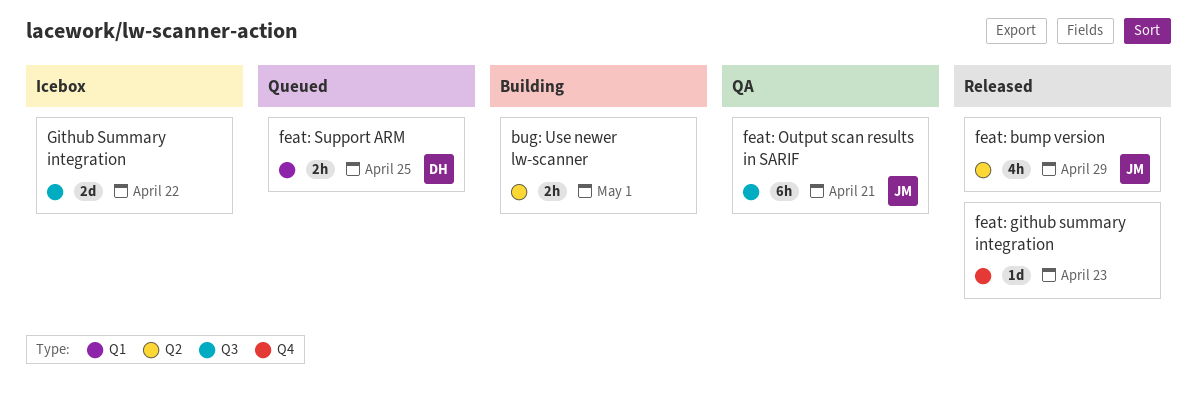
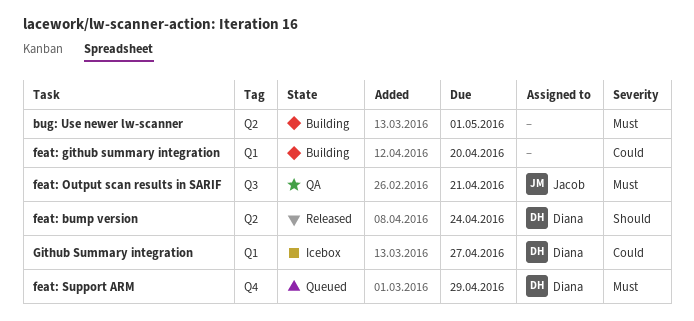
feat: bump version, owner: Jacob -> Diana
feat: bump version, due: Apr 29 -> Apr 24
feat: github summary integration, status: Released -> Building
feat: github summary integration, label: Q4 -> Q1
feat: github summary integration, due: Apr 23 -> Apr 20
feat: Support ARM, label: Q1 -> Q4
feat: Support ARM, due: Apr 25 -> Apr 29
Github Summary integration, owner: none -> Diana
Github Summary integration, label: Q3 -> Q1
Github Summary integration, due: Apr 22 -> Apr 27

